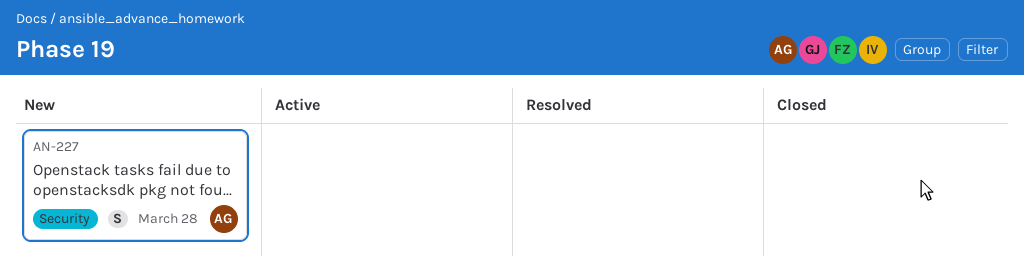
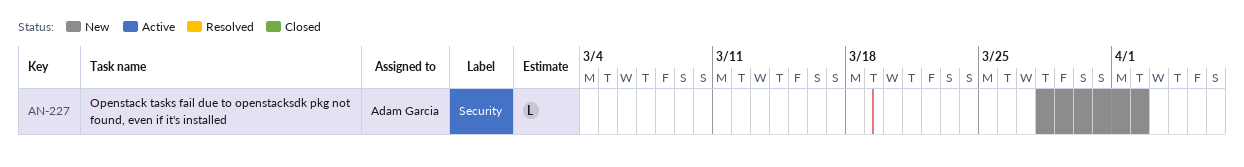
AN-227, estimate: S -> L
AN-227, due: Mar 28 -> Apr 2

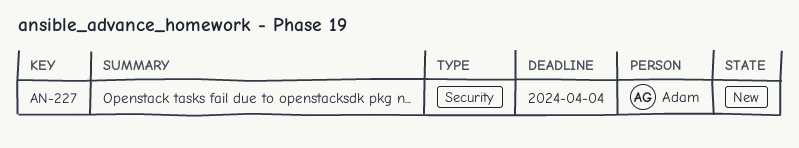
AN-227, due: Apr 2 -> Apr 4

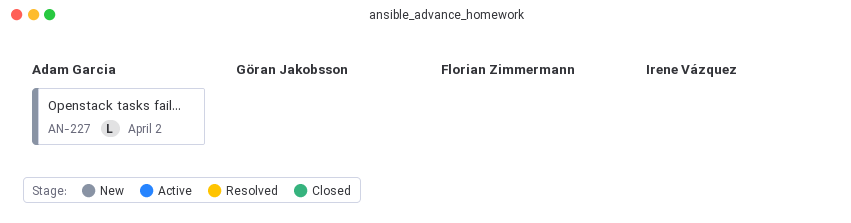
AN-227, due: Apr 4 -> Apr 2

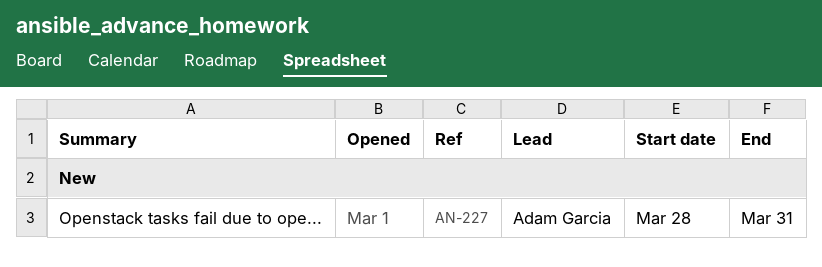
AN-227, due: Apr 2 -> Mar 31

